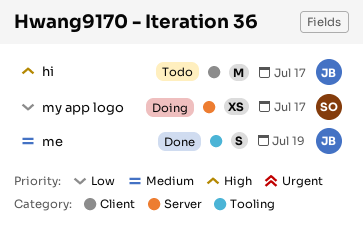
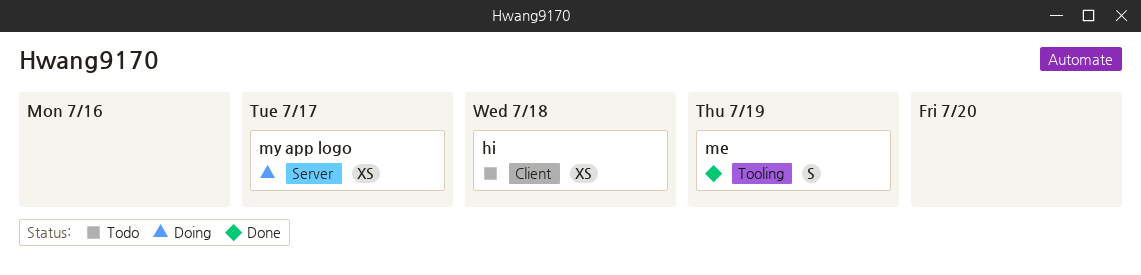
hi, estimate: M -> XS
hi, due: Jul 17 -> Jul 18

